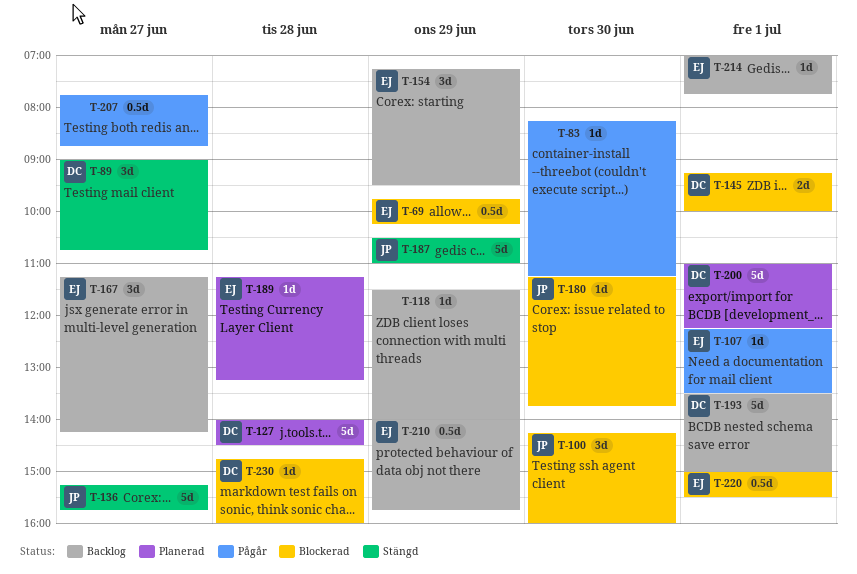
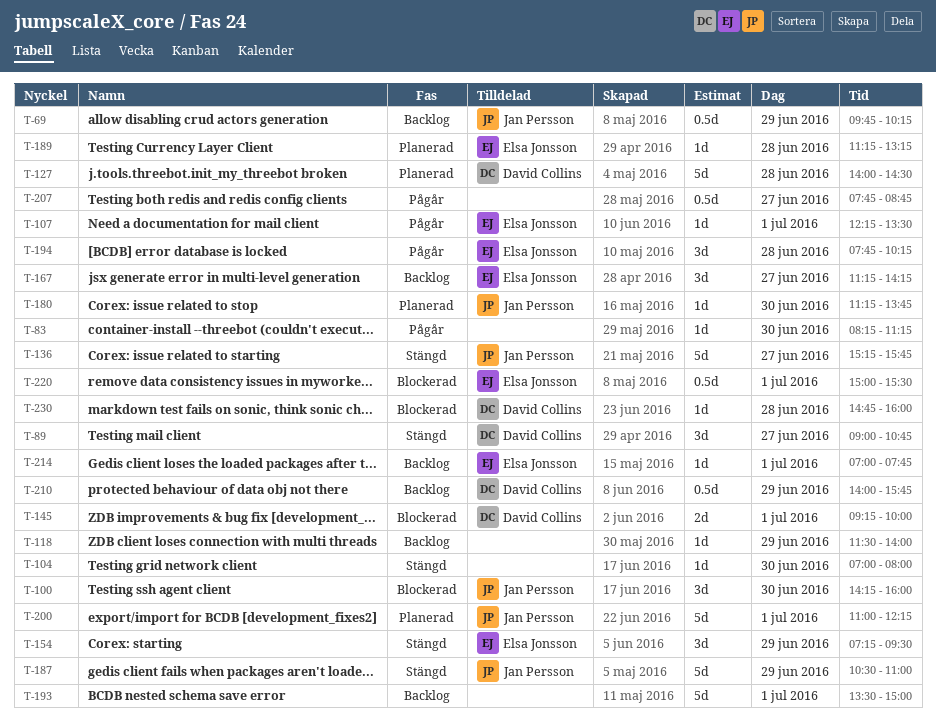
T-69, status: Blockerad -> Backlog
T-69, owner: Elsa Jonsson -> Jan Persson
T-104: none -> present
T-154, status: Backlog -> Stängd
T-180, status: Blockerad -> Planerad
T-193, owner: David Collins -> none
T-194: none -> present
T-200, owner: David Collins -> Jan Persson
T-210, owner: Elsa Jonsson -> David Collins

